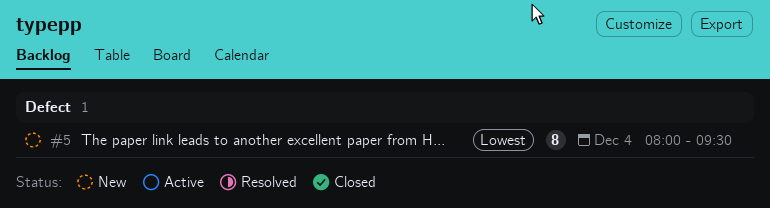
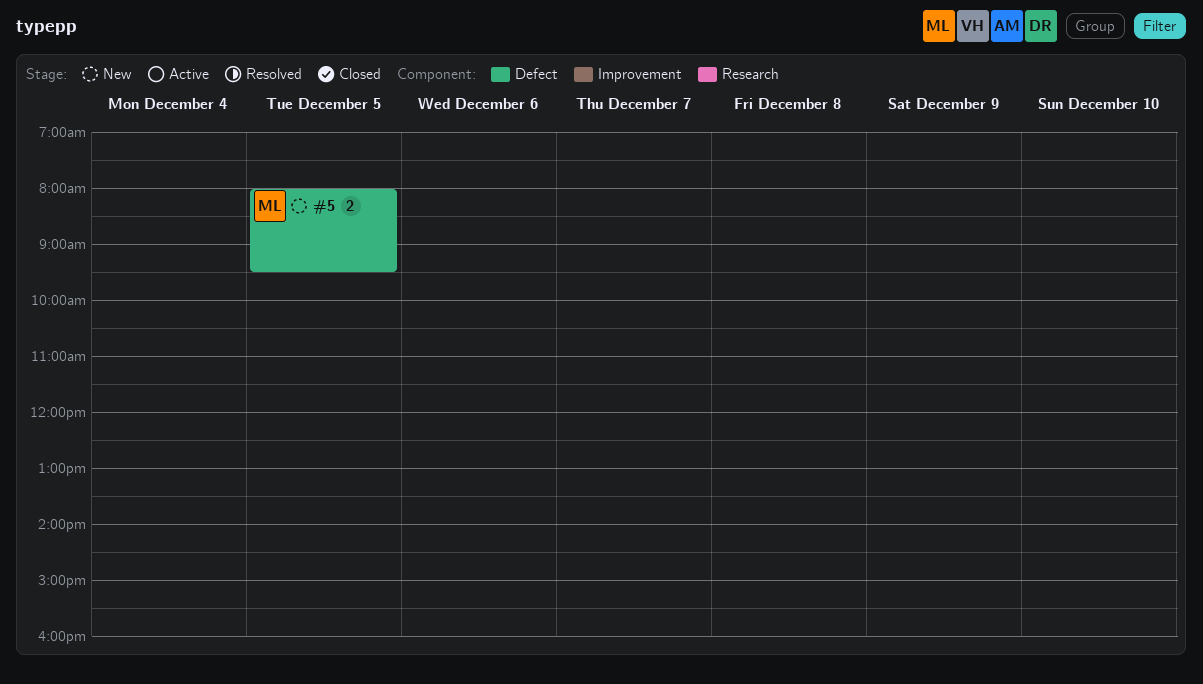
#5, estimate: 8 -> 2
#5, day: Dec 4 -> Dec 5

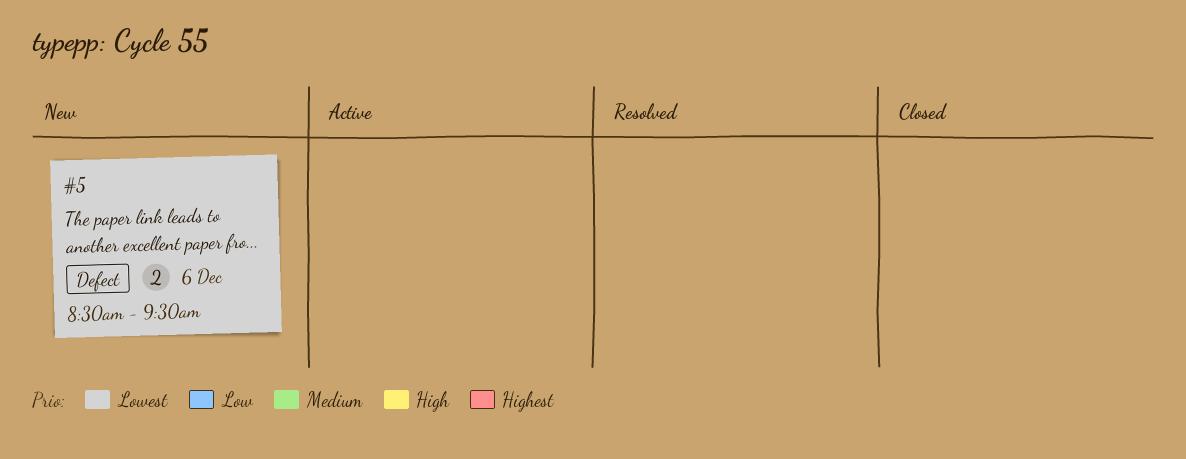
#5, day: Dec 5 -> Dec 6
#5, begins: 08:00 -> 08:30

